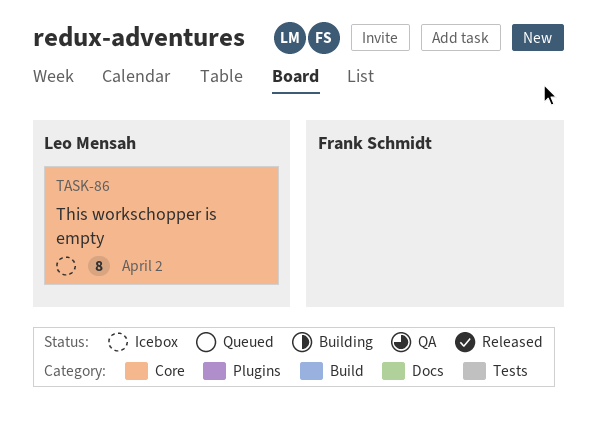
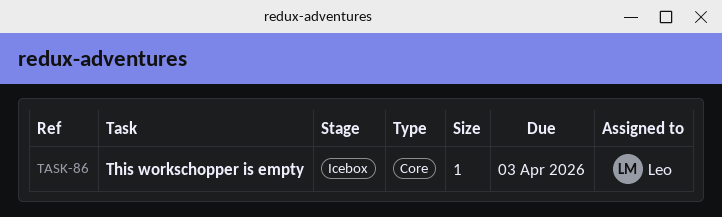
TASK-86, estimate: 8 -> 1
TASK-86, due: Apr 2 -> Apr 3

